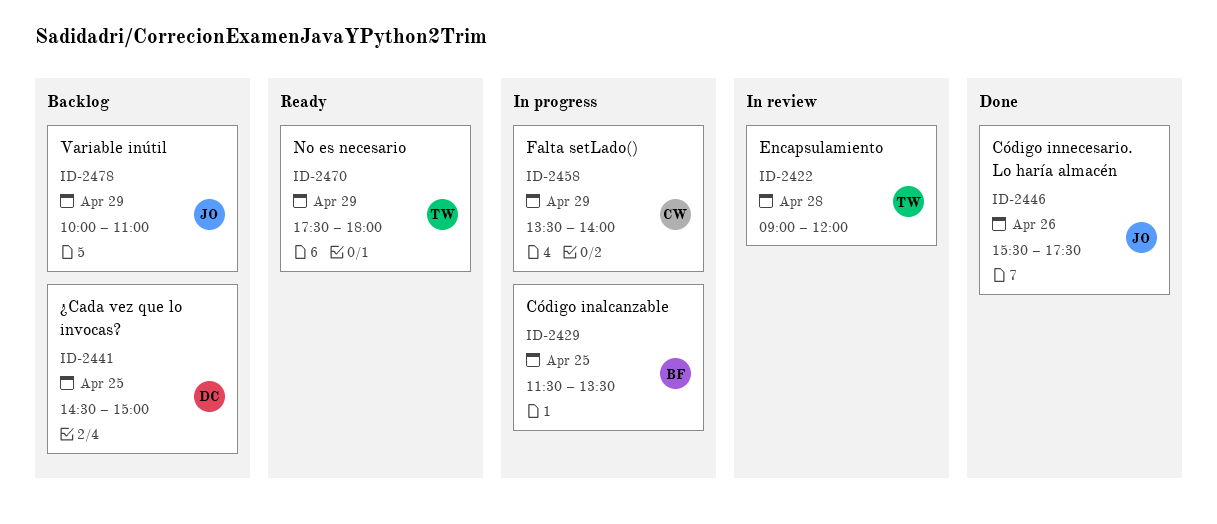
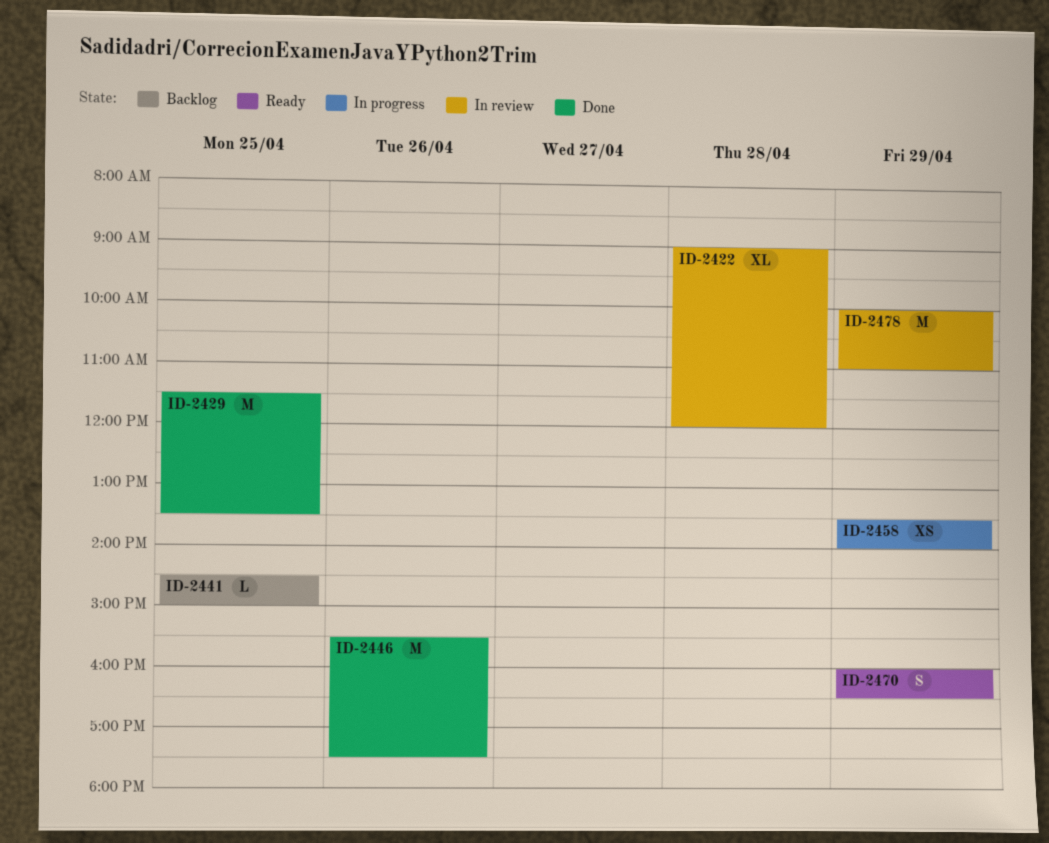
ID-2429, status: In progress -> Done
ID-2470, begins: 17:30 -> 16:00
ID-2470, ends: 18:00 -> 16:30
ID-2478, status: Backlog -> In review

